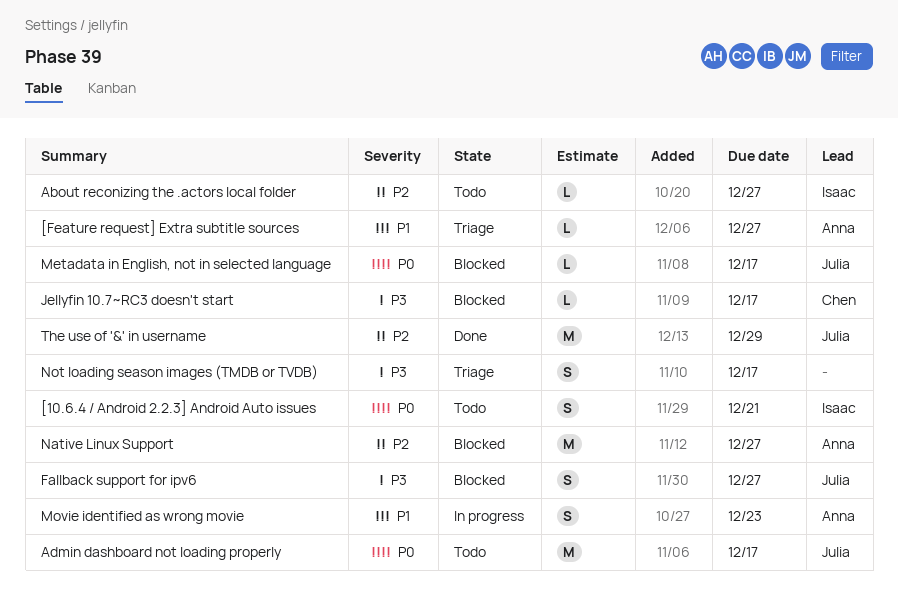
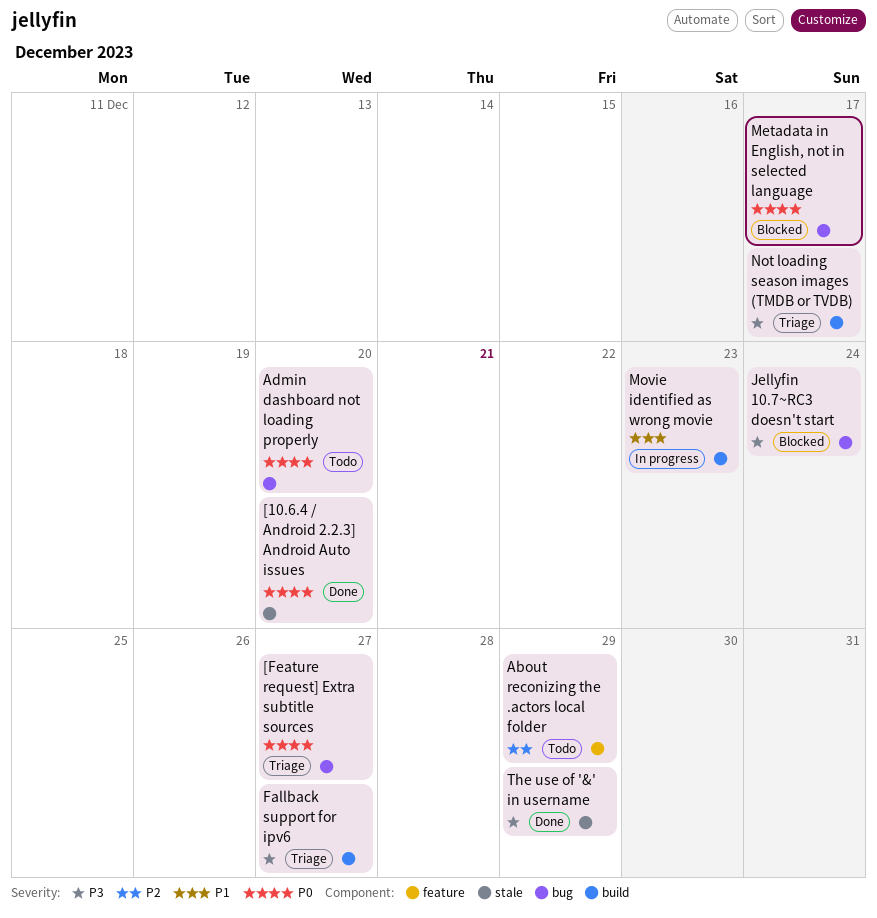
[10.6.4 / Android 2.2.3] Android Auto issues, status: Todo -> Done
[10.6.4 / Android 2.2.3] Android Auto issues, due: Dec 21 -> Dec 20
[Feature request] Extra subtitle sources, priority: P1 -> P0
About reconizing the .actors local folder, due: Dec 27 -> Dec 29
Admin dashboard not loading properly, due: Dec 17 -> Dec 20
Fallback support for ipv6, status: Blocked -> Triage
Jellyfin 10.7~RC3 doesn't start, due: Dec 17 -> Dec 24
Native Linux Support: present -> none
The use of '&' in username, priority: P2 -> P3

